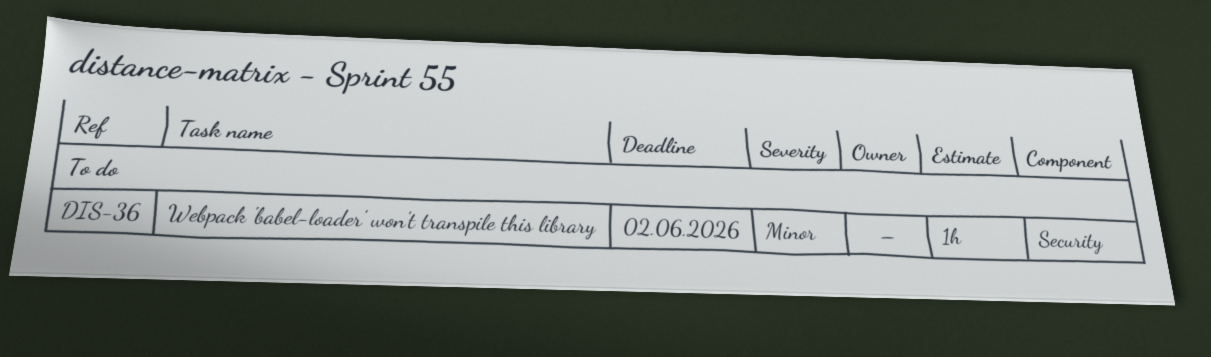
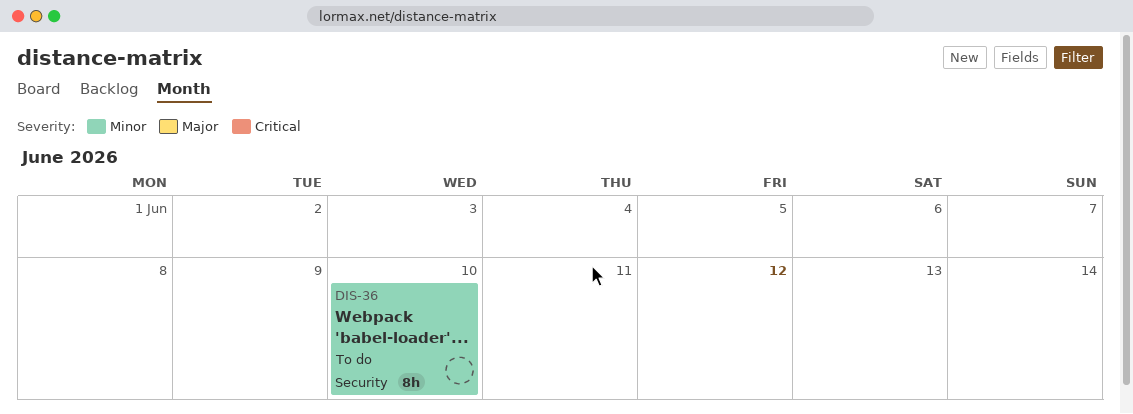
DIS-36, estimate: 1h -> 8h
DIS-36, due: Jun 2 -> Jun 10

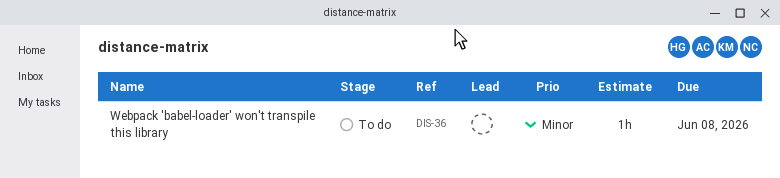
DIS-36, estimate: 8h -> 1h
DIS-36, due: Jun 10 -> Jun 8

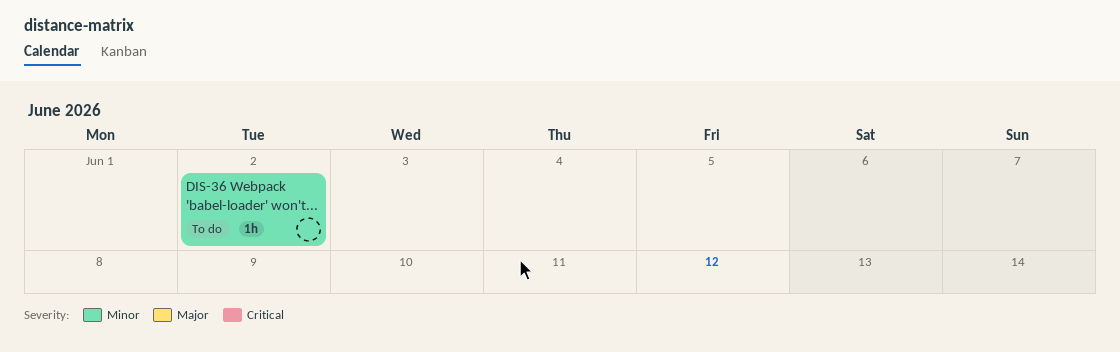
DIS-36, due: Jun 8 -> Jun 2

